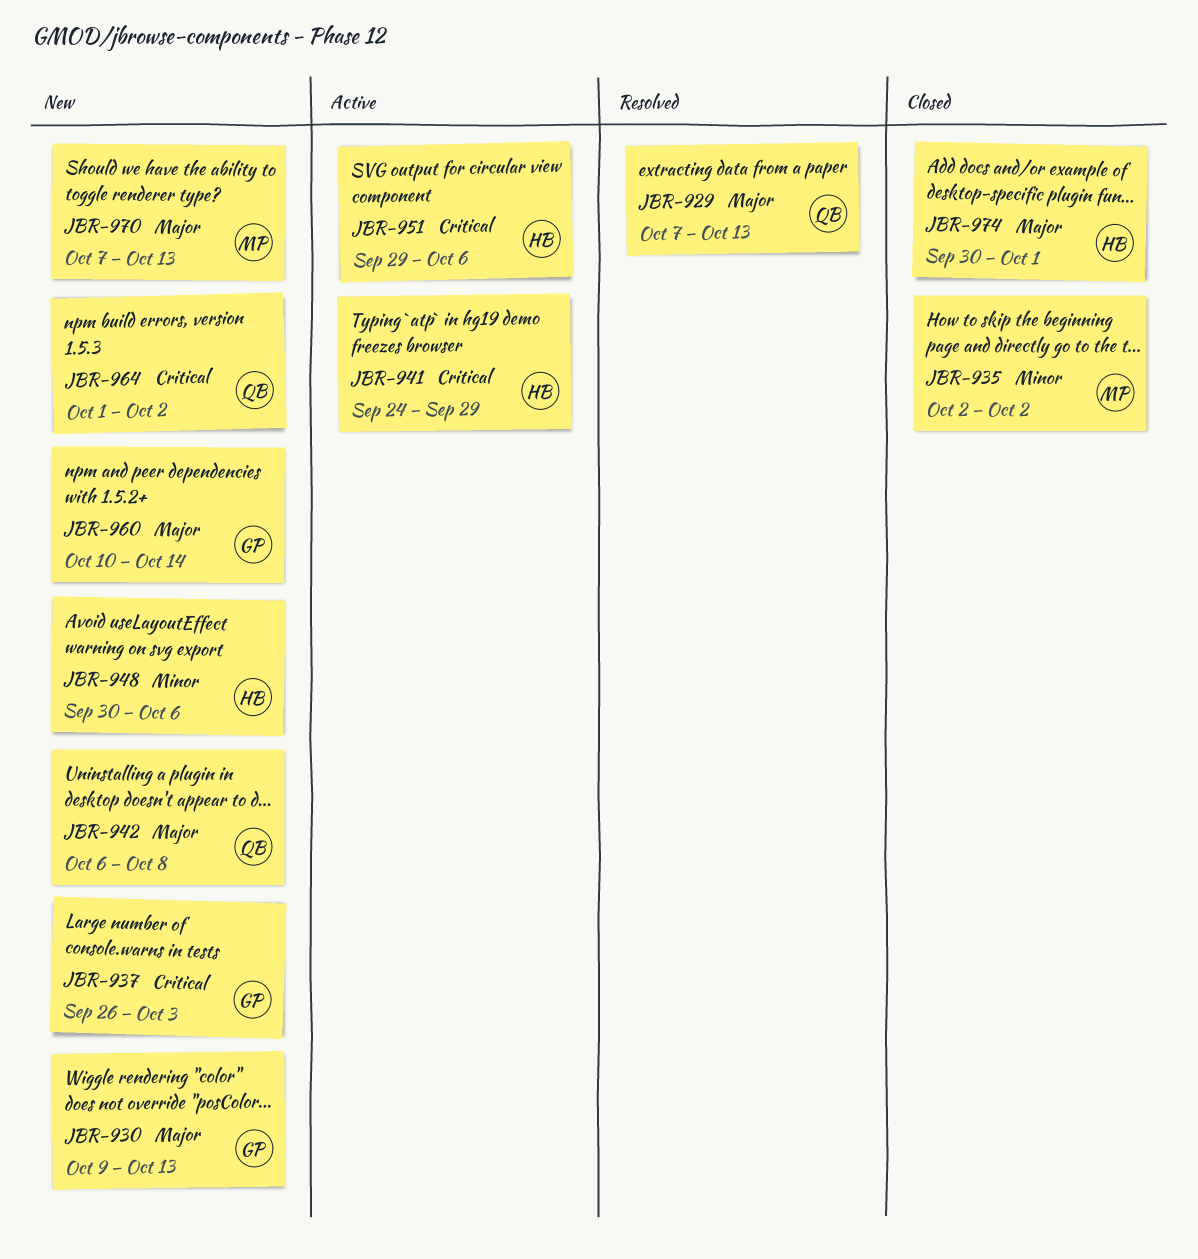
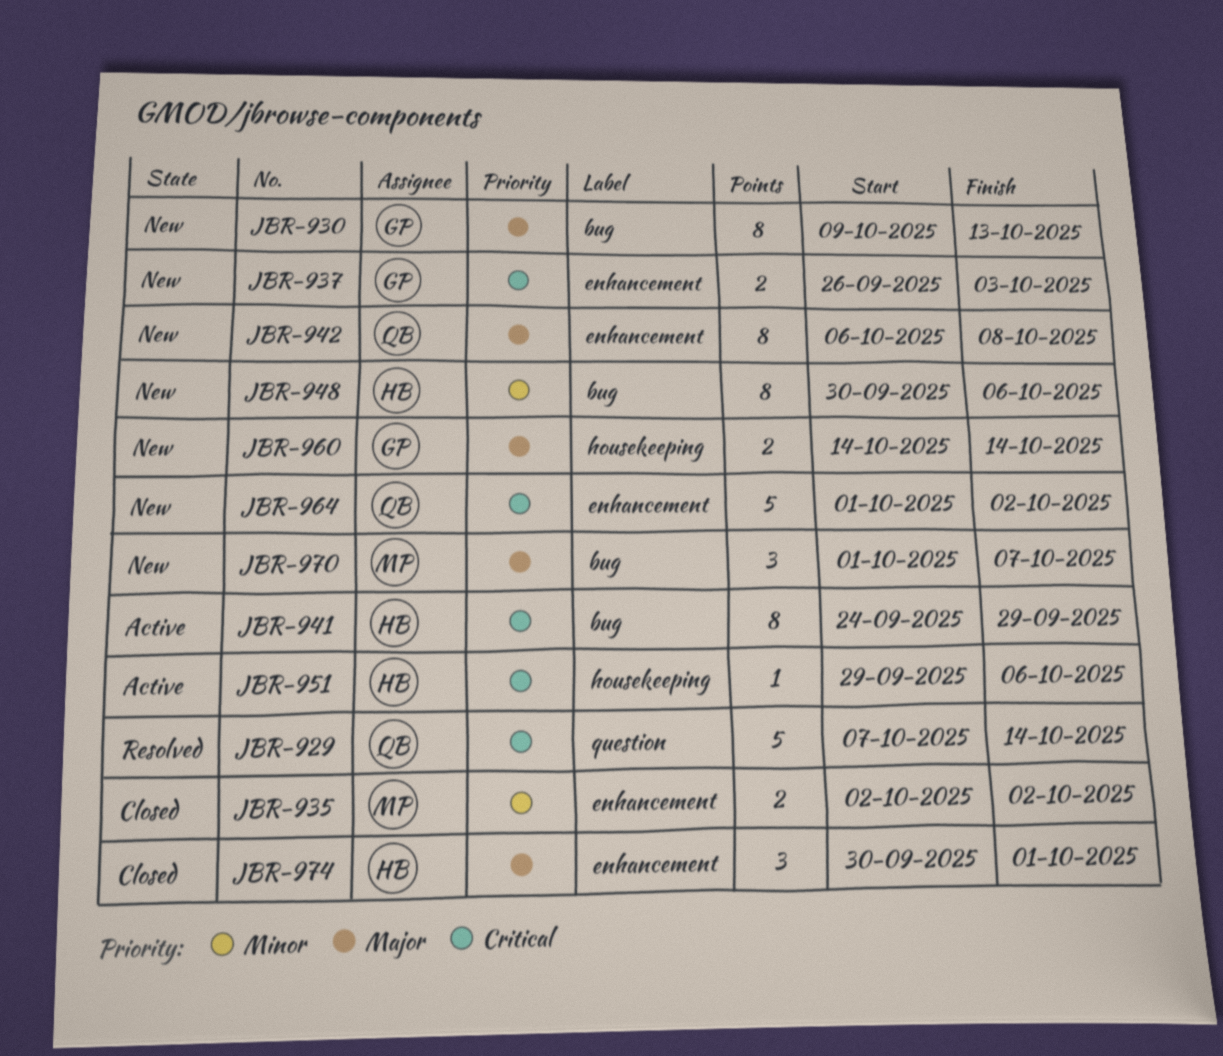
JBR-929, priority: Major -> Critical
JBR-929, due: Oct 13 -> Oct 14
JBR-960, start: Oct 10 -> Oct 14
JBR-970, start: Oct 7 -> Oct 1
JBR-970, due: Oct 13 -> Oct 7

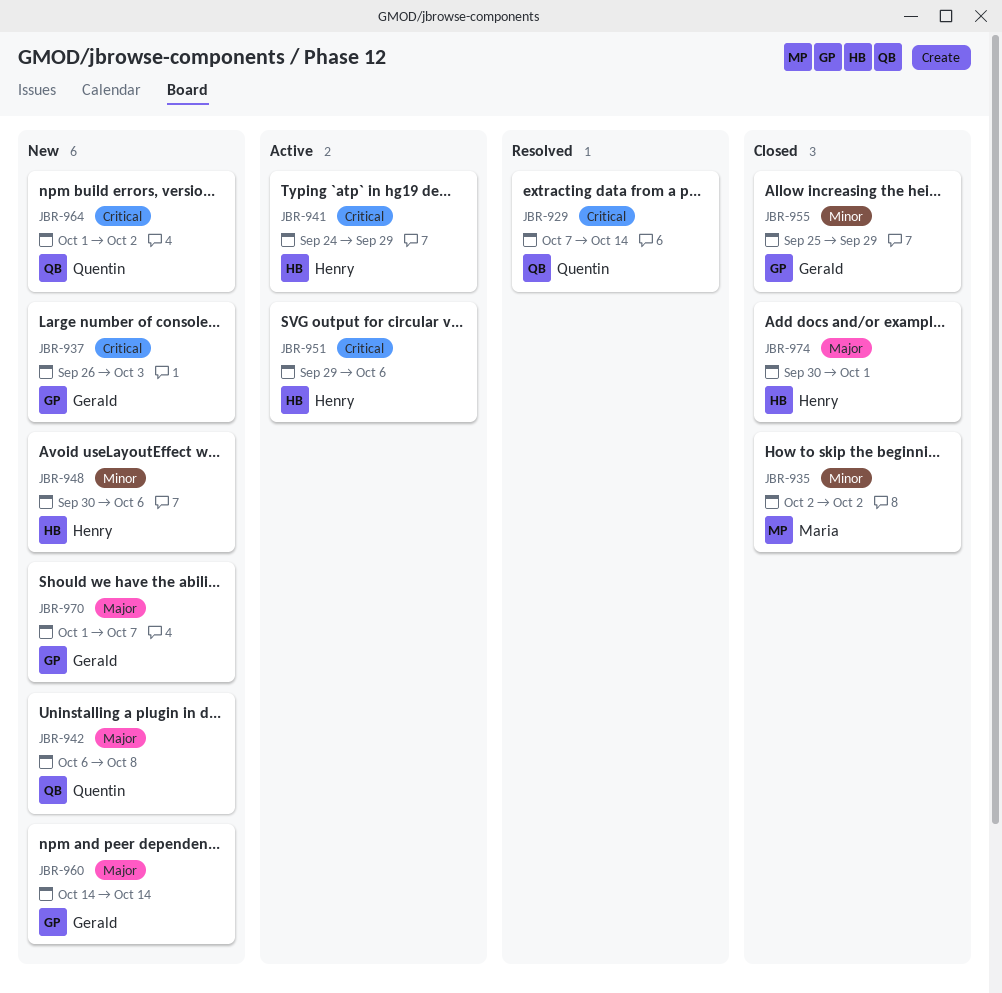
JBR-930: present -> none
JBR-955: none -> present
JBR-970, owner: Maria -> Gerald

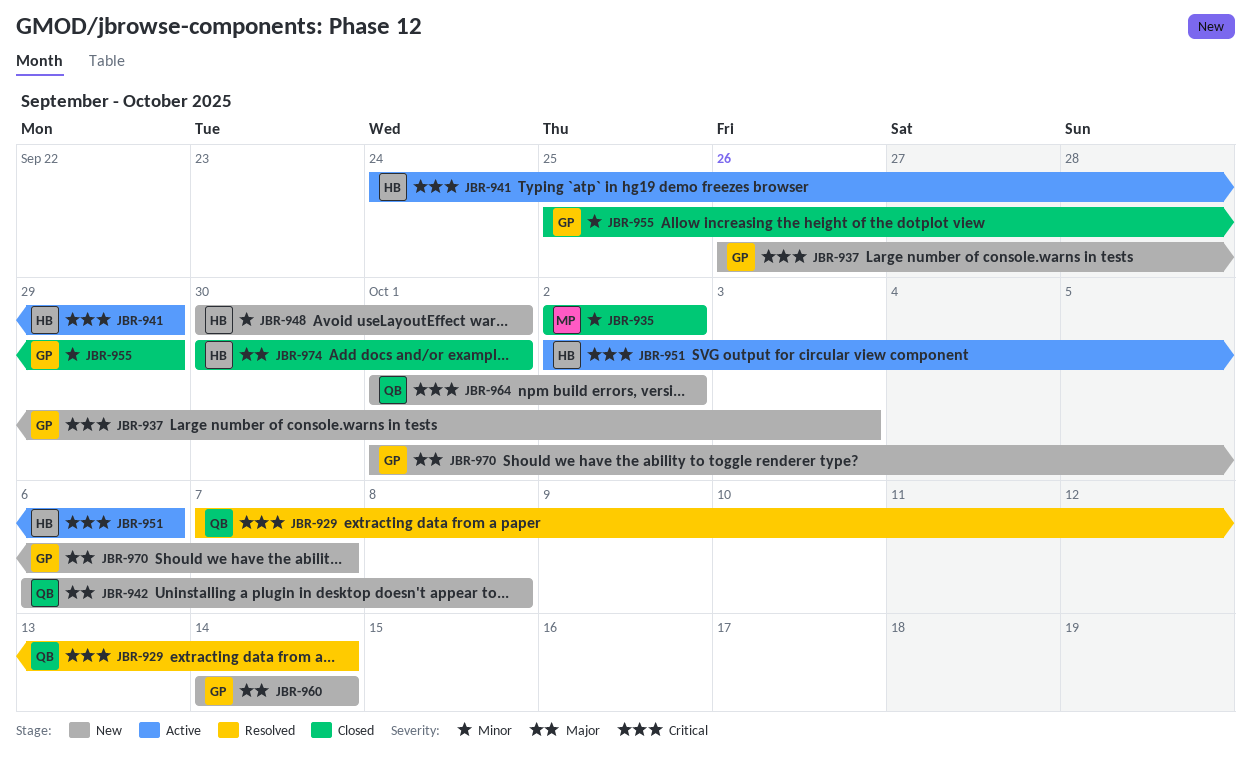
JBR-948, due: Oct 6 -> Oct 1
JBR-951, start: Sep 29 -> Oct 2

